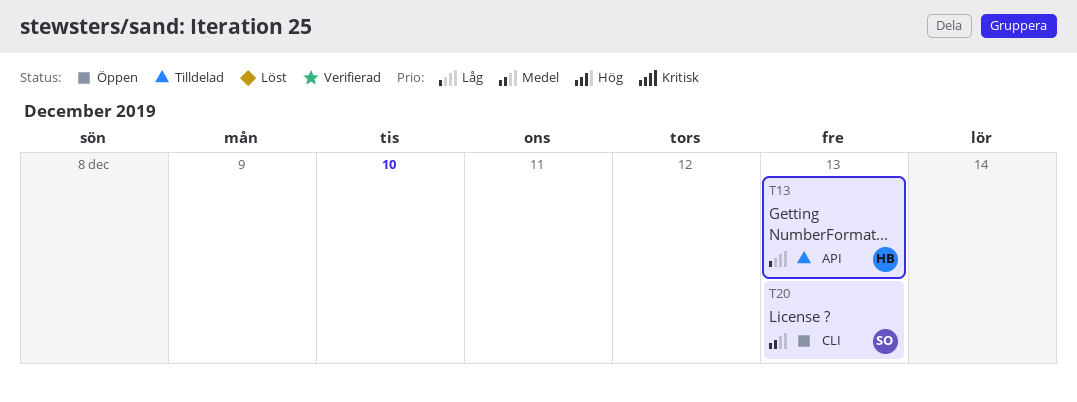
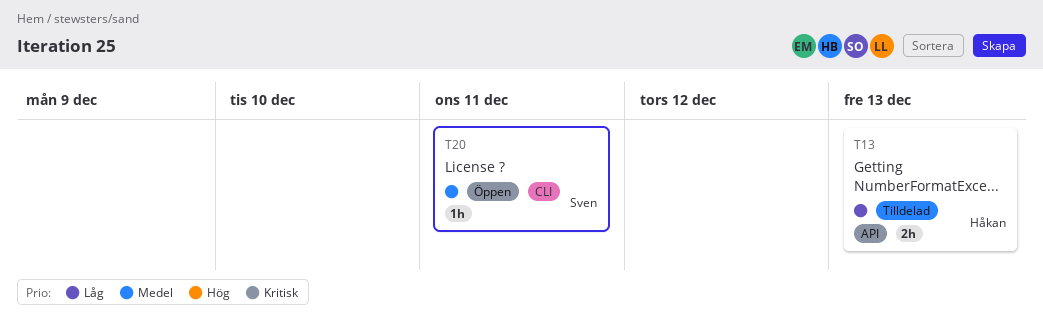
T20, due: Dec 13 -> Dec 11

